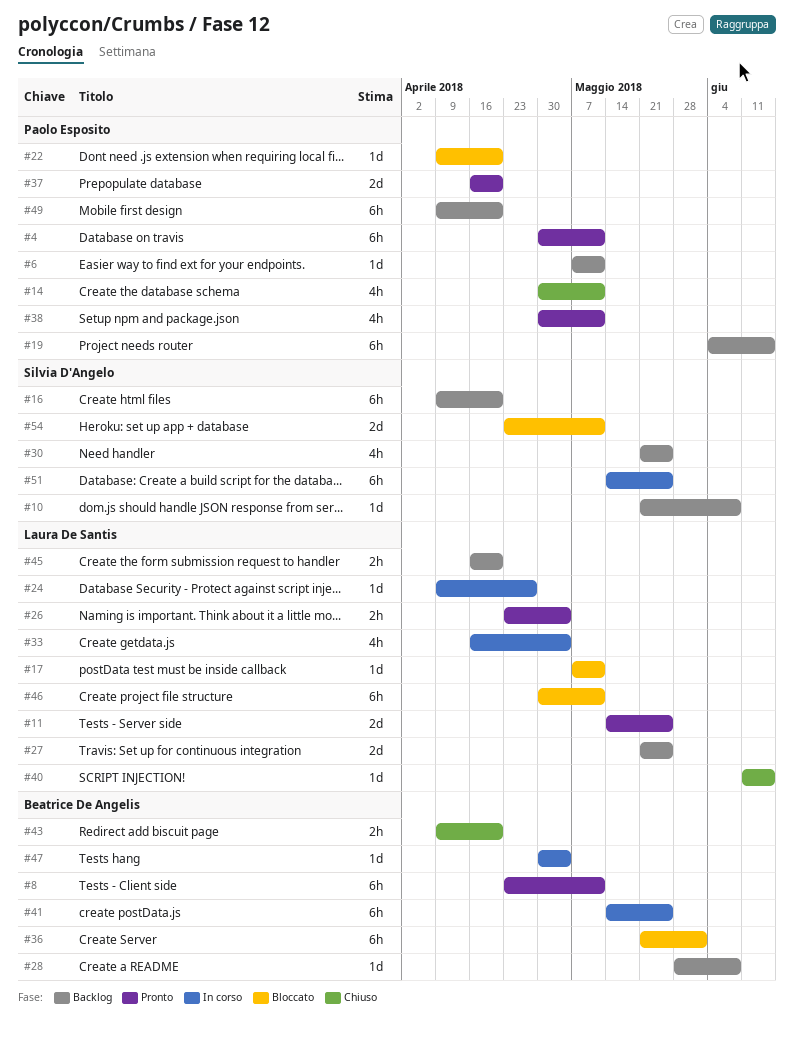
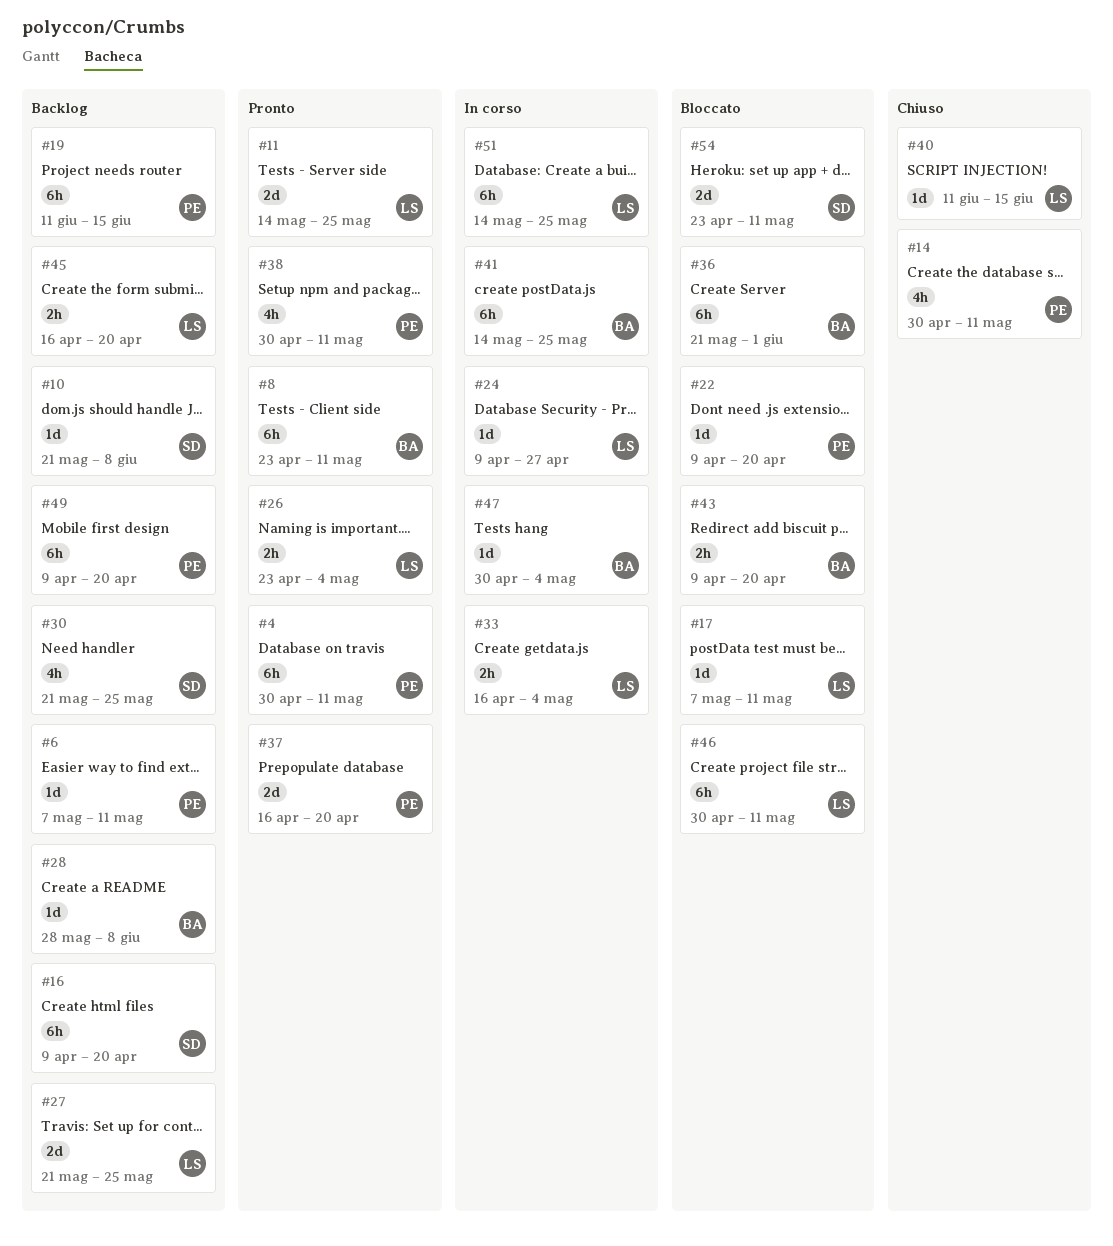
#19, start: Jun 4 -> Jun 11
#33, estimate: 4h -> 2h
#43, status: Chiuso -> Bloccato
#51, owner: Silvia D'Angelo -> Laura De Santis

